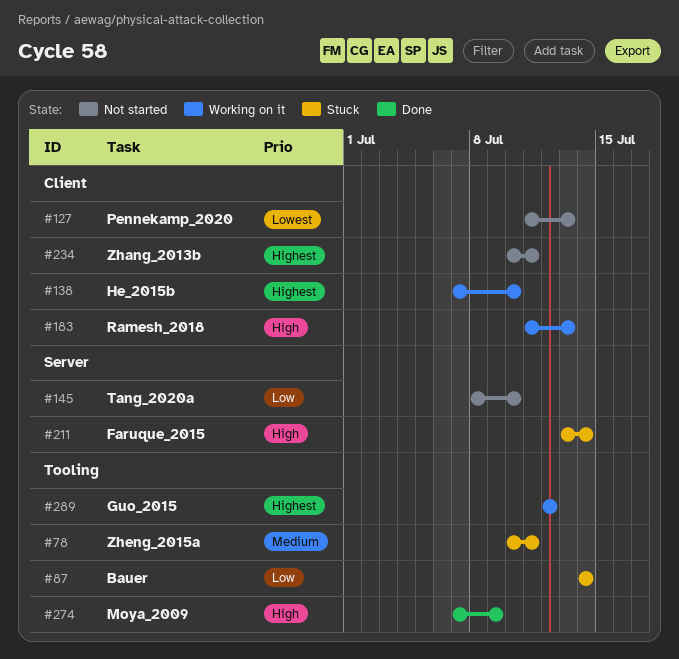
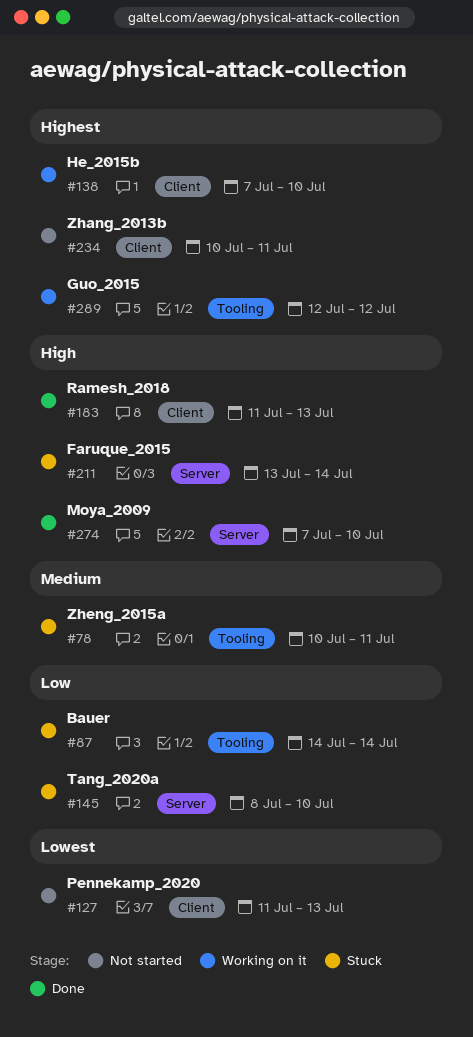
#145, status: Not started -> Stuck
#183, status: Working on it -> Done
#274, label: Tooling -> Server
#274, due: Jul 9 -> Jul 10

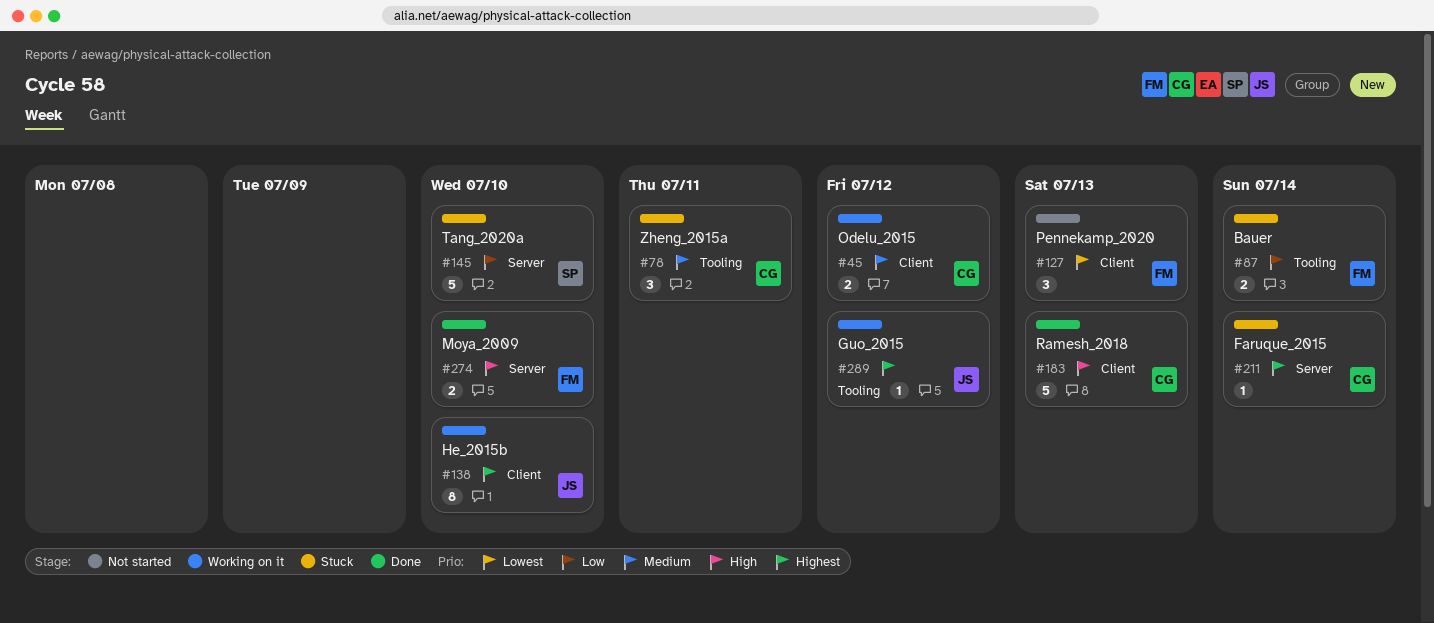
#45: none -> present
#211, priority: High -> Highest
#234: present -> none

